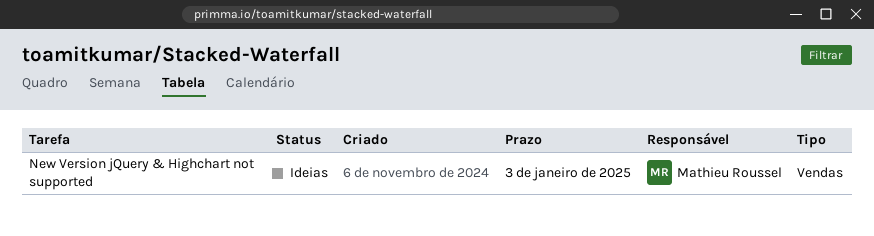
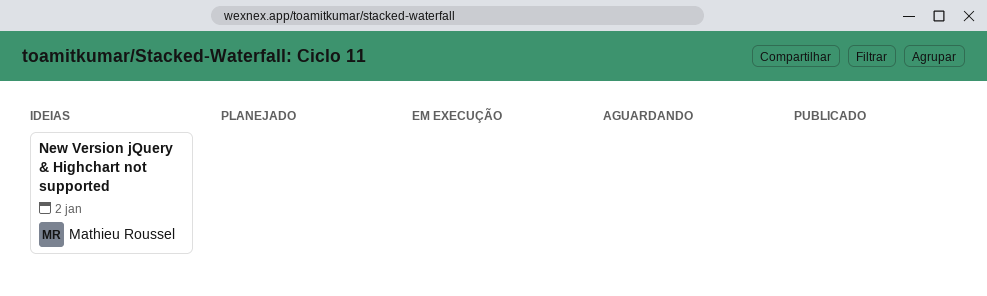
New Version jQuery & Highchart not supported, due: Jan 3 -> Jan 2

